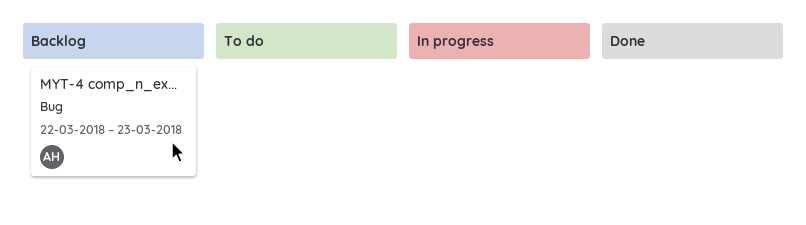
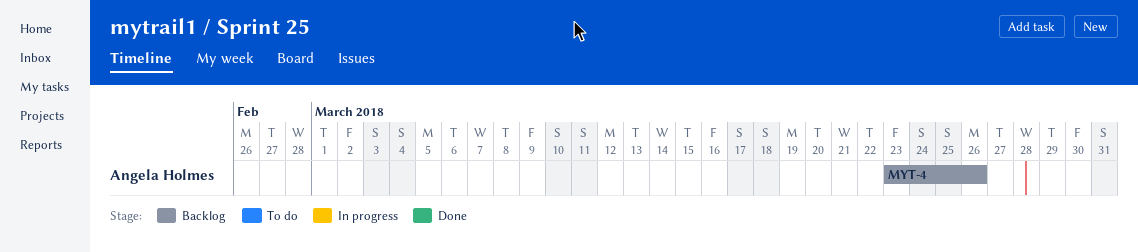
MYT-4, start: Mar 22 -> Mar 23
MYT-4, due: Mar 23 -> Mar 26

